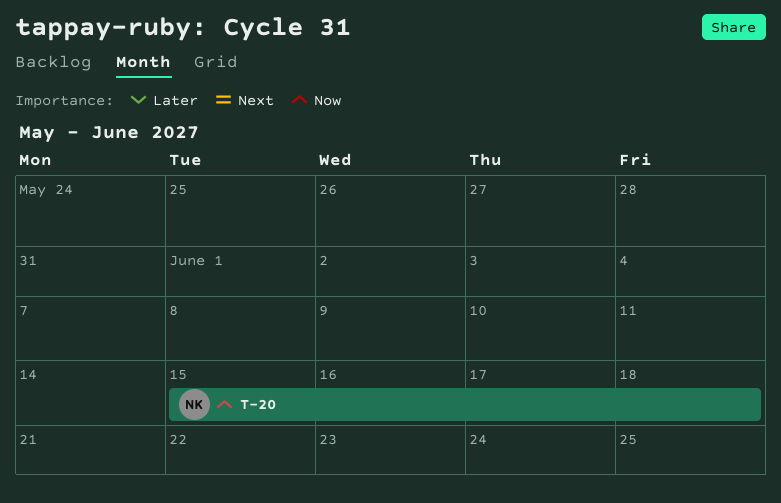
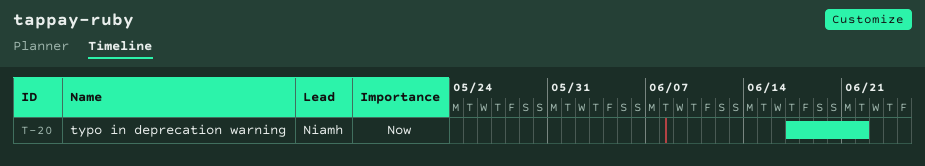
T-20, start: Jun 15 -> Jun 17
T-20, due: Jun 18 -> Jun 22

